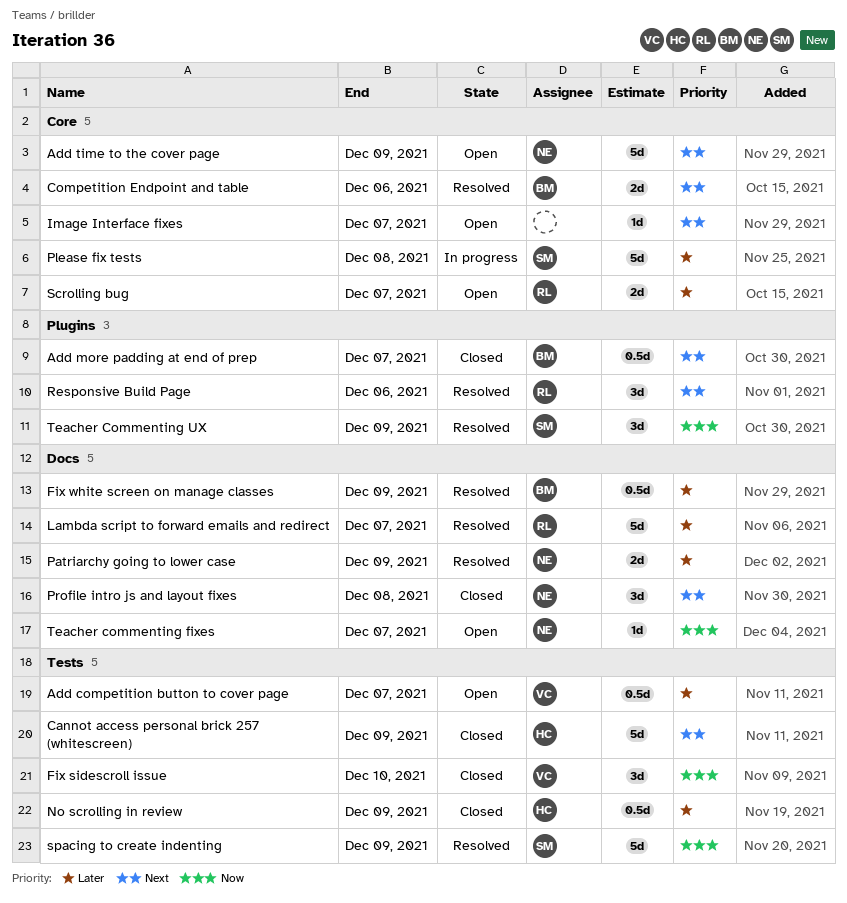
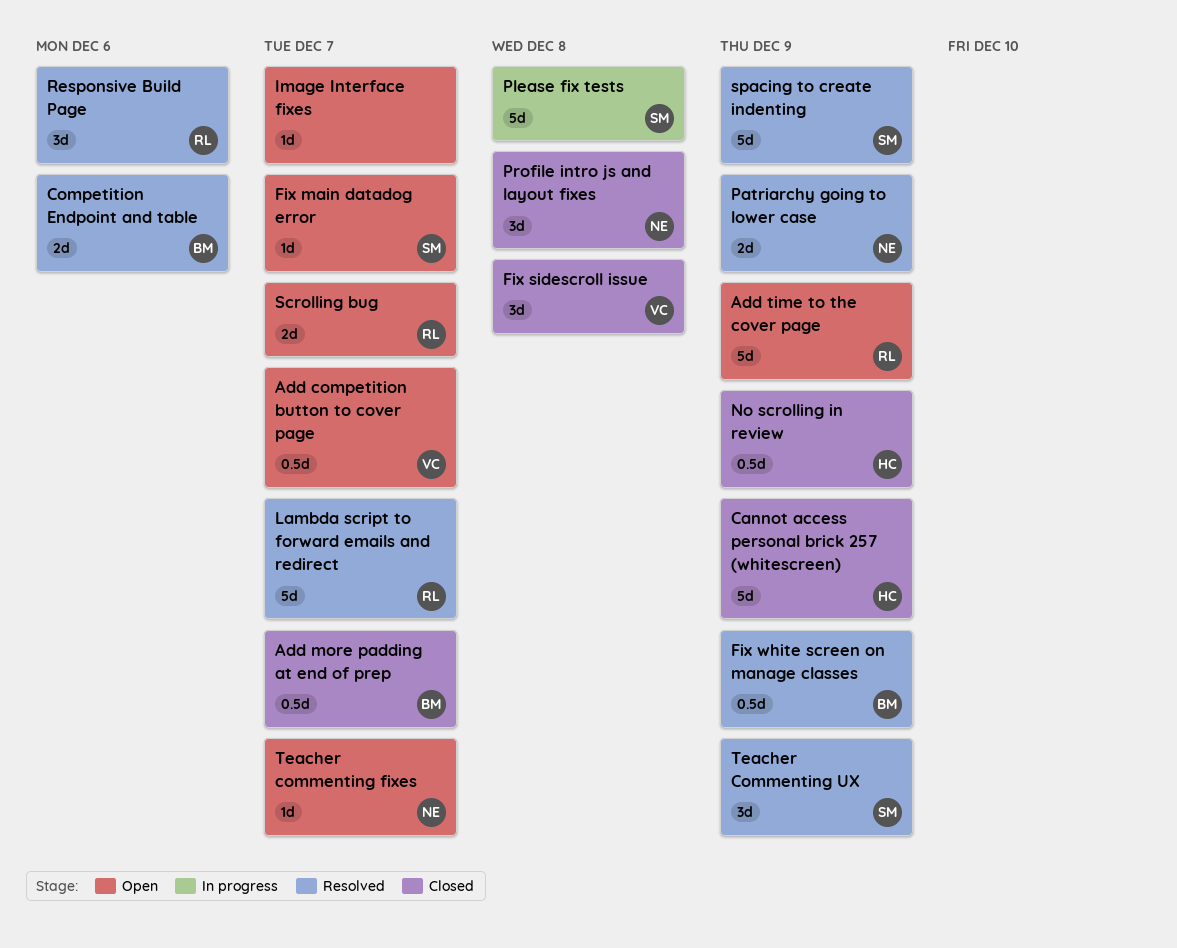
Add time to the cover page, owner: NE -> RL
Fix main datadog error: none -> present
Fix sidescroll issue, due: Dec 10 -> Dec 8

